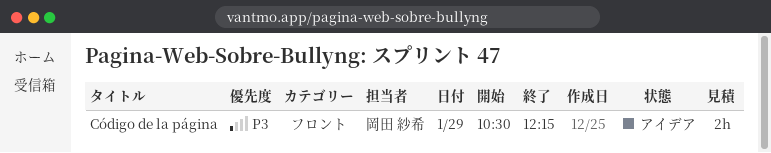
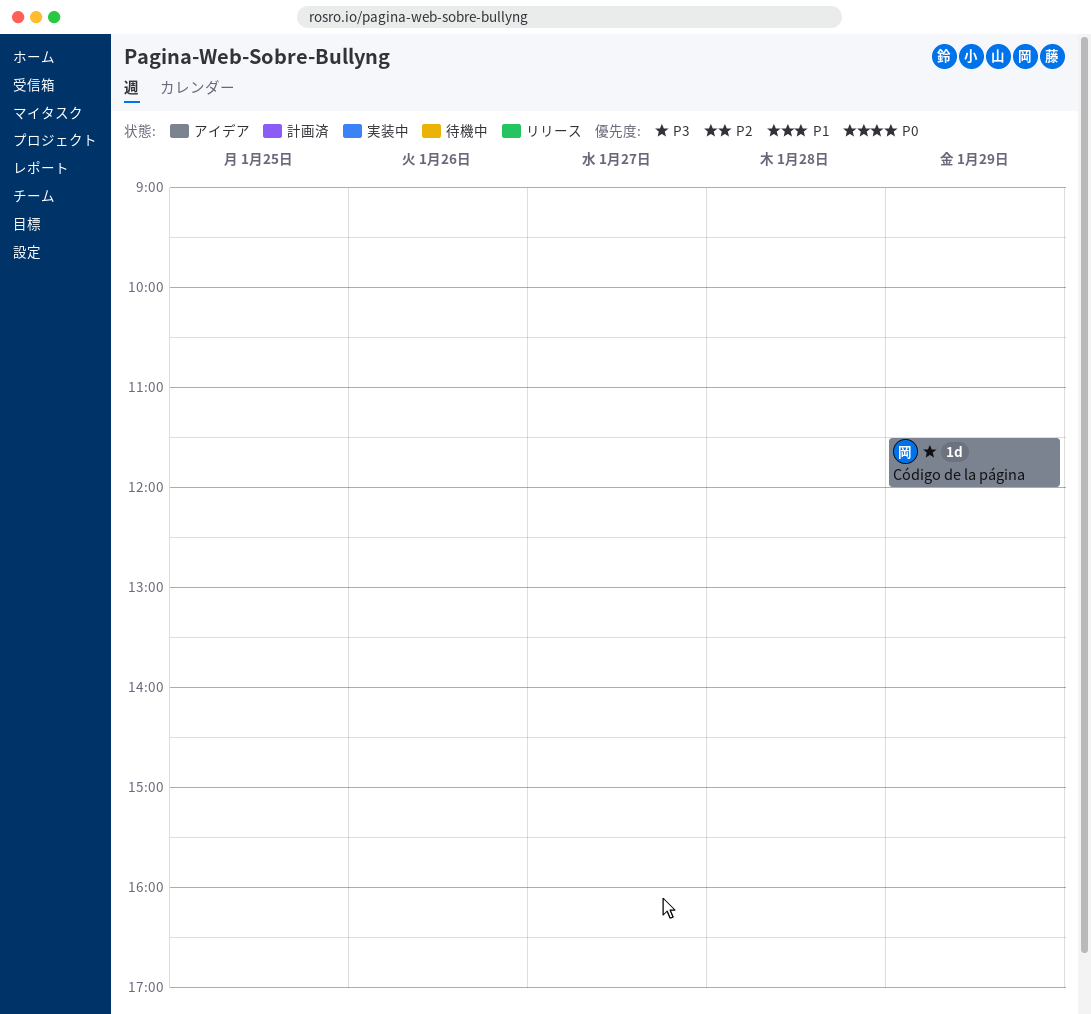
Código de la página, estimate: 2h -> 1d
Código de la página, begins: 10:30 -> 11:30
Código de la página, ends: 12:15 -> 12:00

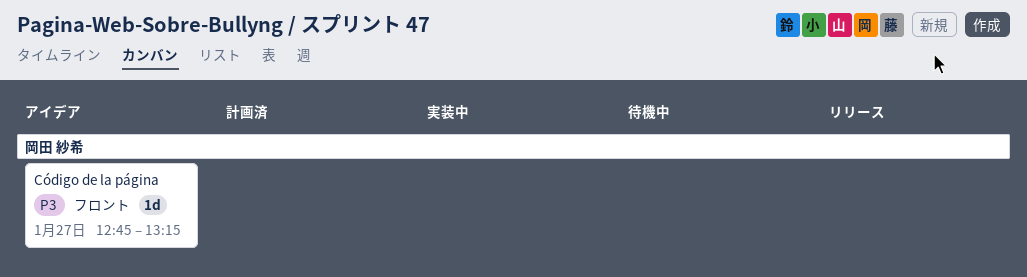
Código de la página, day: Jan 29 -> Jan 27
Código de la página, begins: 11:30 -> 12:45
Código de la página, ends: 12:00 -> 13:15

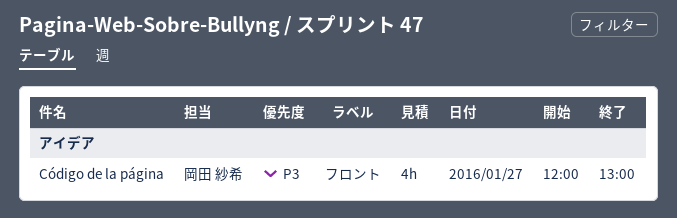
Código de la página, estimate: 1d -> 4h
Código de la página, begins: 12:45 -> 12:00
Código de la página, ends: 13:15 -> 13:00

